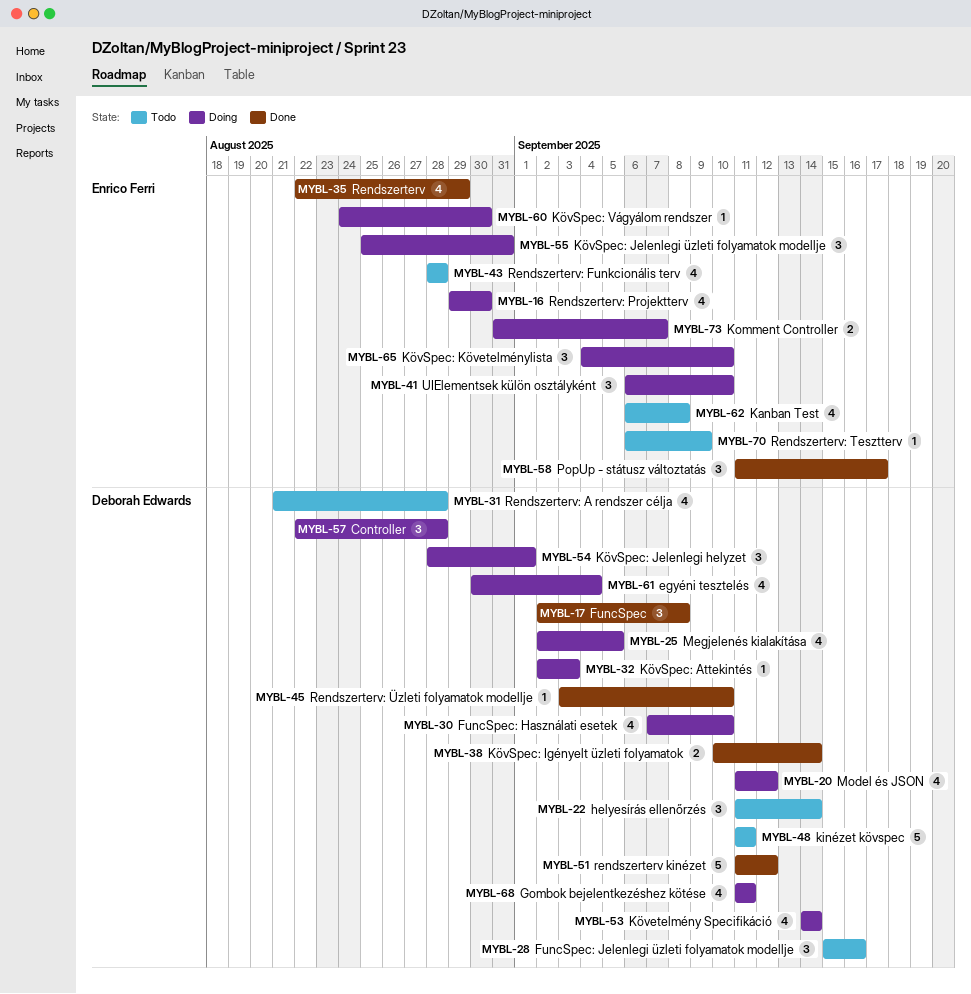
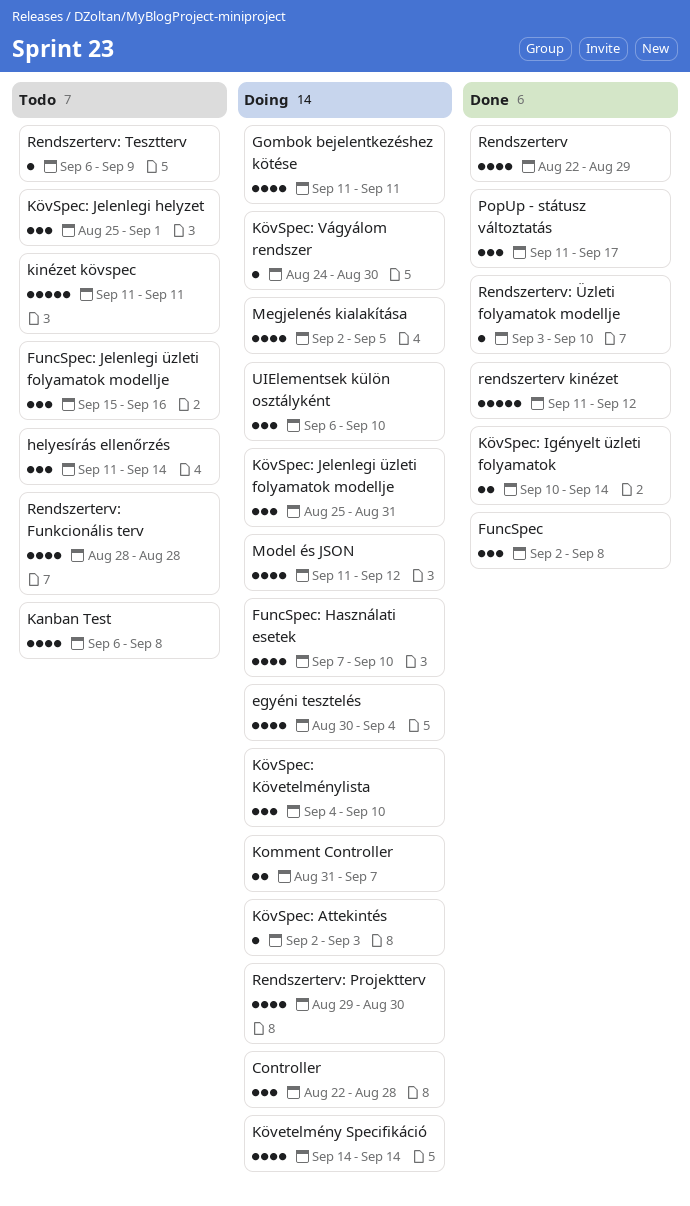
KövSpec: Jelenlegi helyzet, status: Doing -> Todo
KövSpec: Jelenlegi helyzet, start: Aug 28 -> Aug 25
Rendszerterv: A rendszer célja: present -> none

